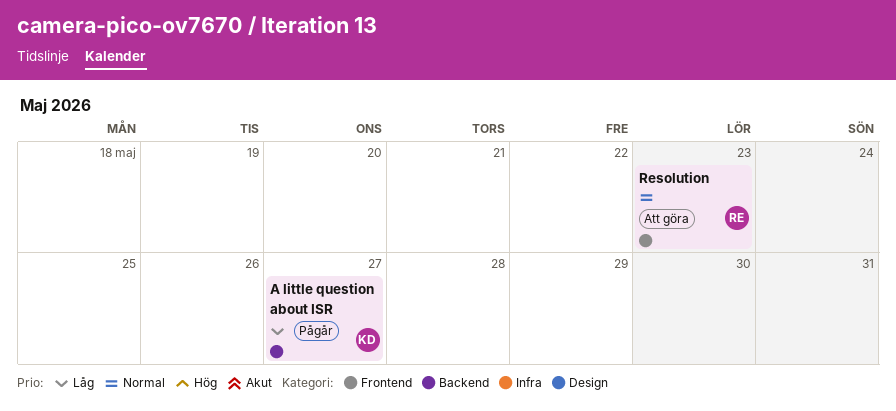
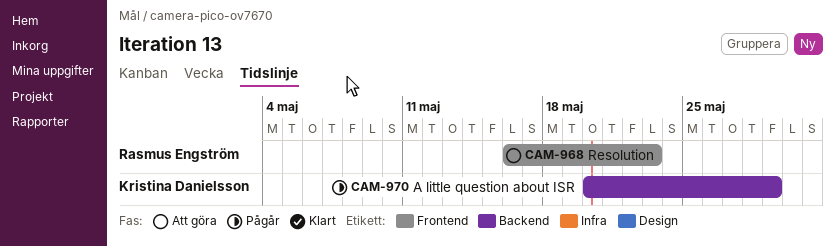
A little question about ISR, due: May 27 -> May 29

